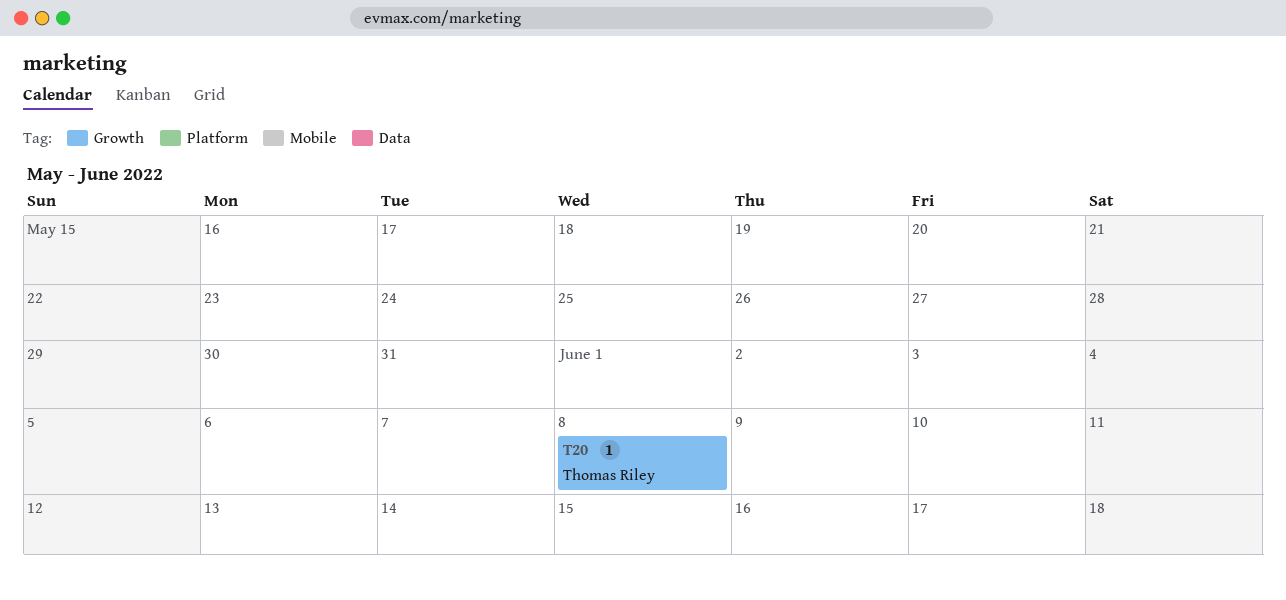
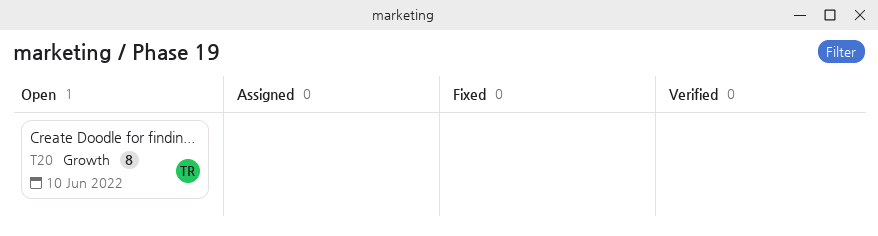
T20, estimate: 1 -> 8
T20, due: Jun 8 -> Jun 10

